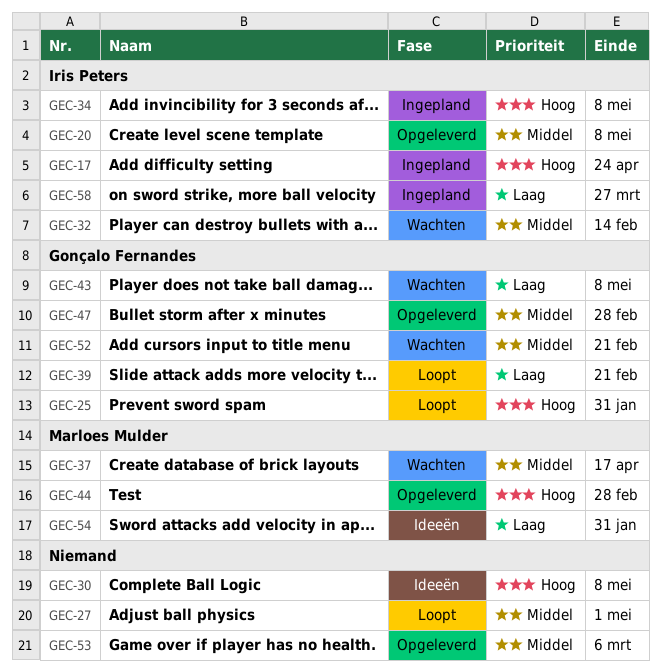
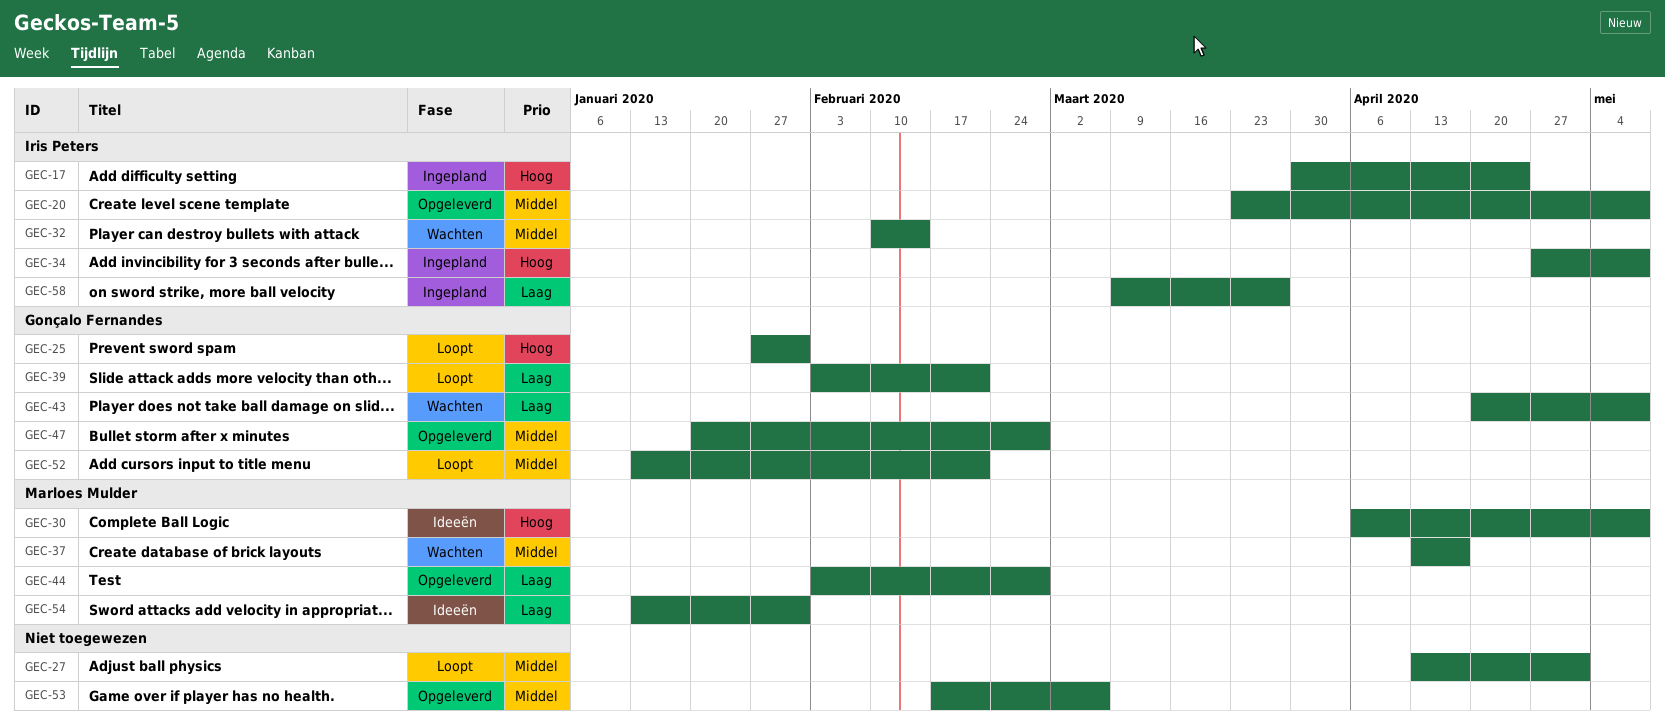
GEC-30, owner: none -> Marloes Mulder
GEC-44, priority: Hoog -> Laag
GEC-52, status: Wachten -> Loopt

